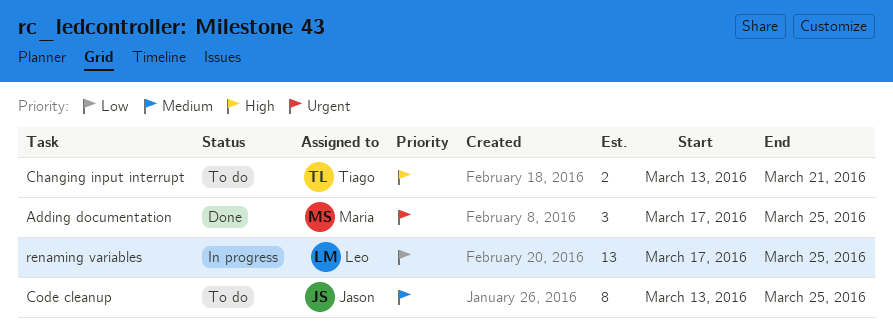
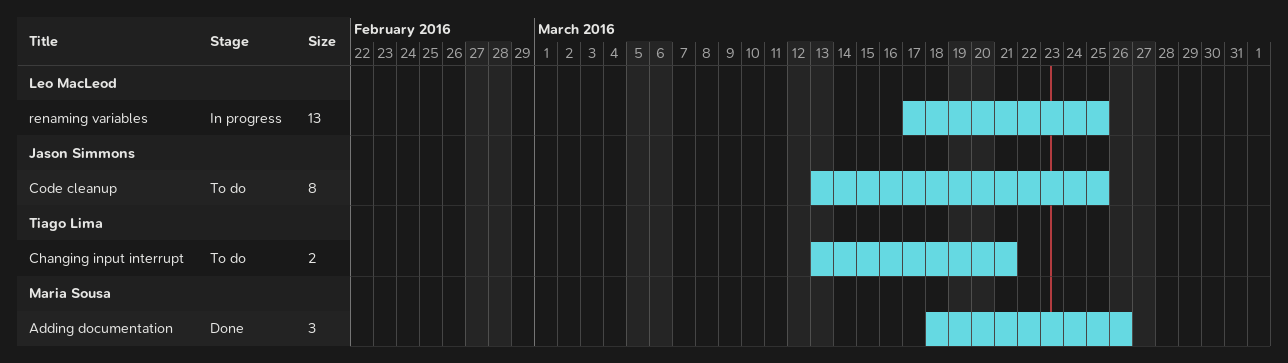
Adding documentation, start: Mar 17 -> Mar 18
Adding documentation, due: Mar 25 -> Mar 26

